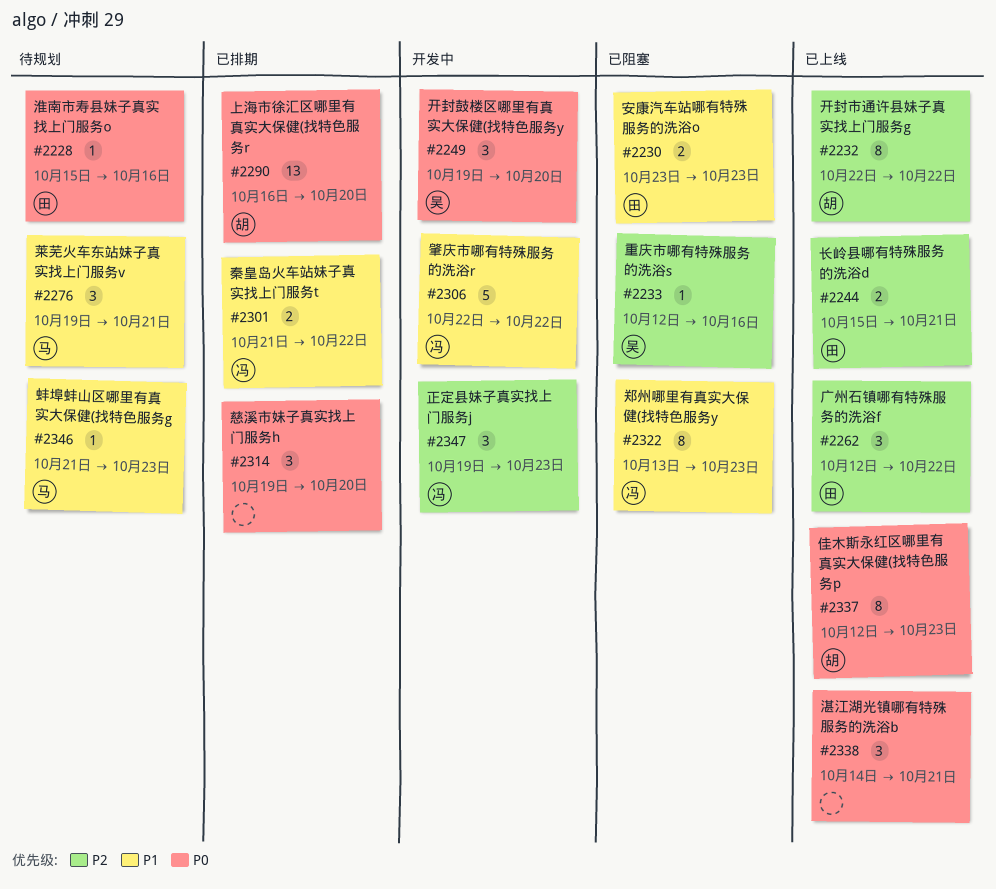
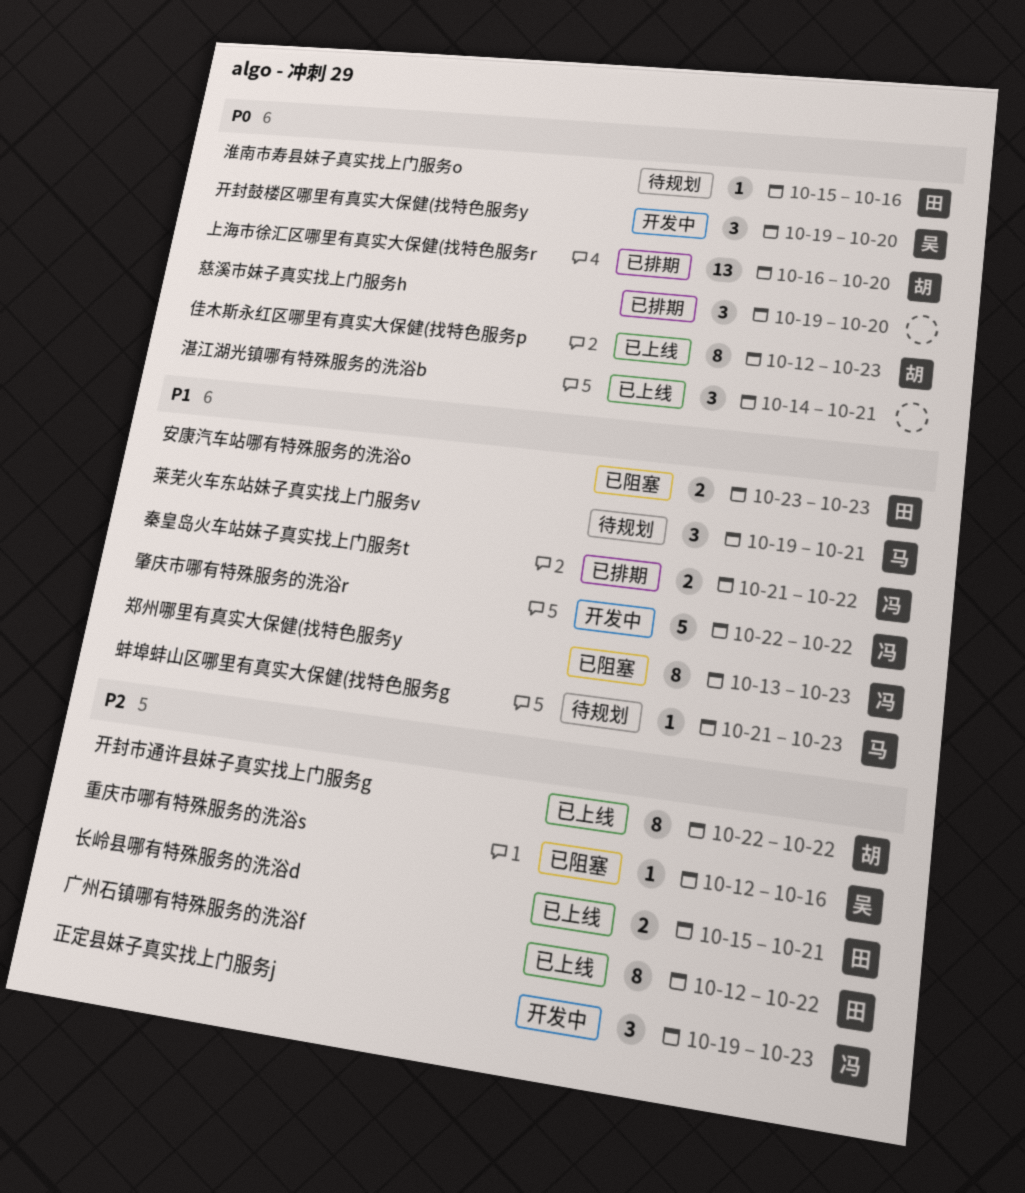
广州石镇哪有特殊服务的洗浴f, estimate: 3 -> 8

